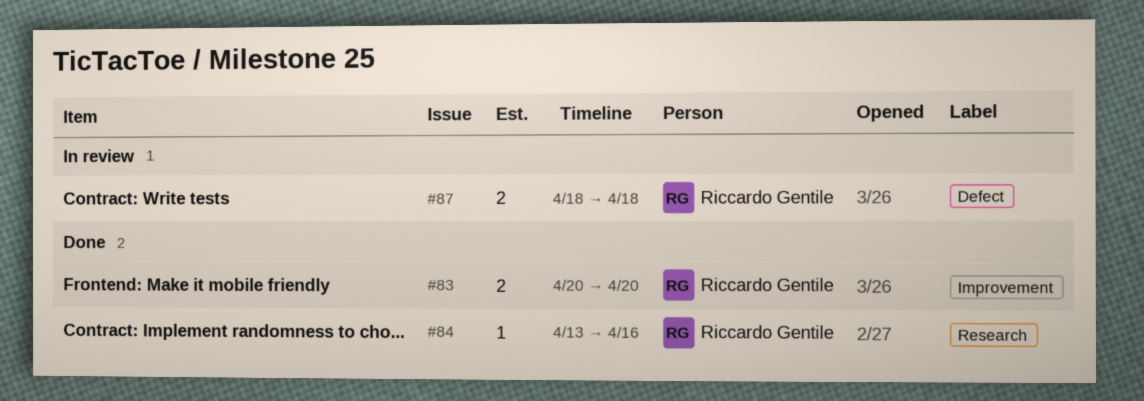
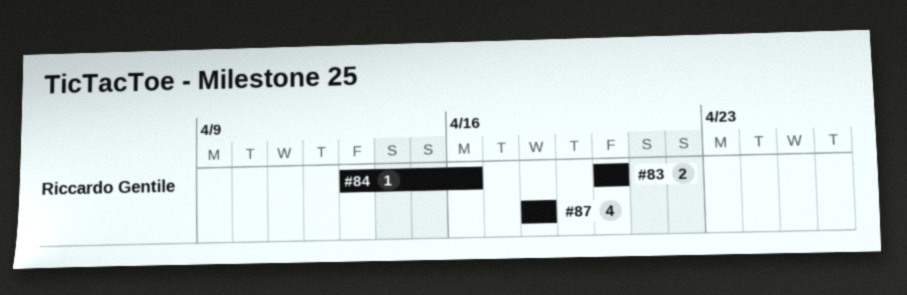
#87, estimate: 2 -> 4

